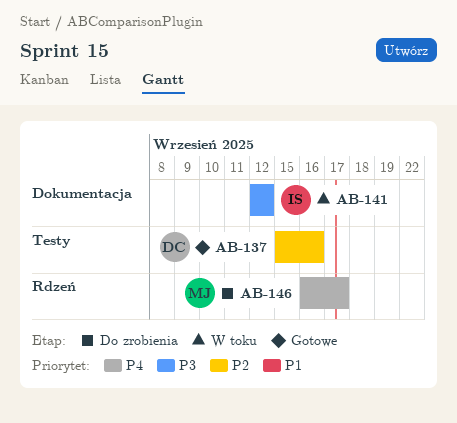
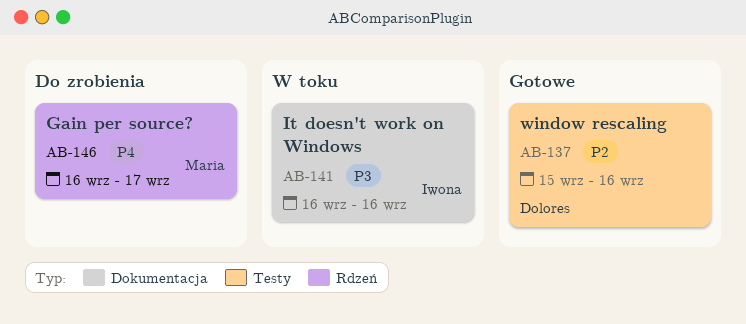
AB-141, start: Sep 12 -> Sep 16
AB-141, due: Sep 12 -> Sep 16

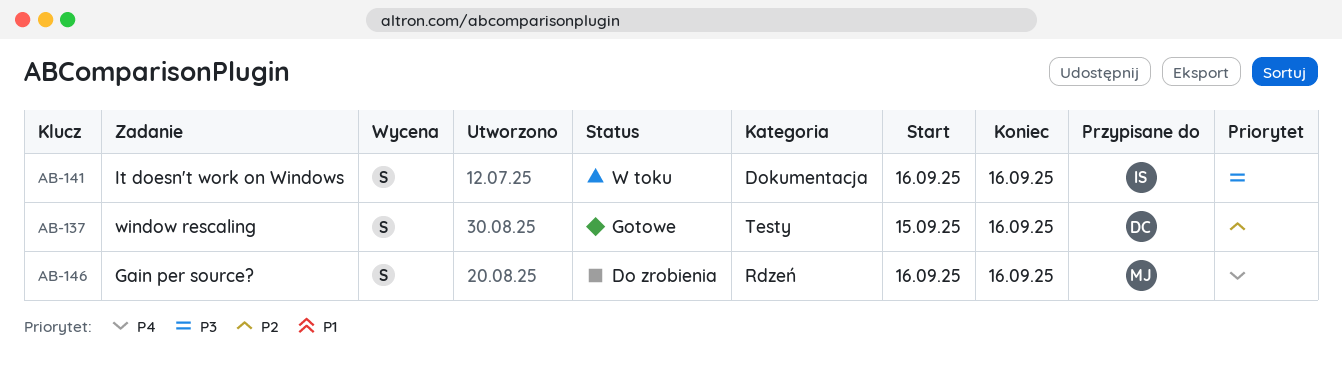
AB-146, due: Sep 17 -> Sep 16

